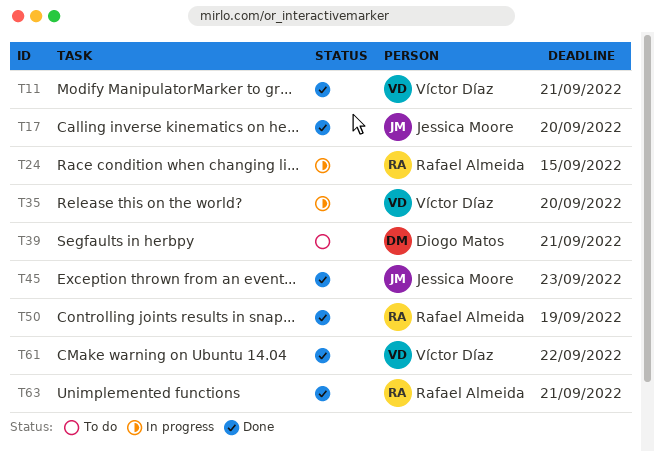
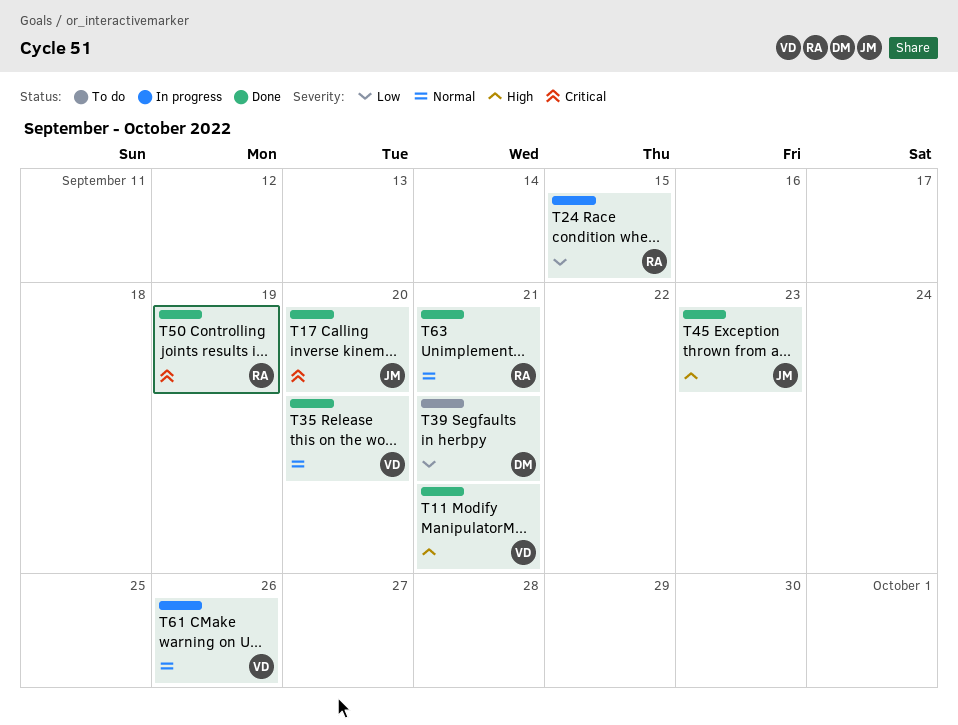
T35, status: In progress -> Done
T61, status: Done -> In progress
T61, due: Sep 22 -> Sep 26

